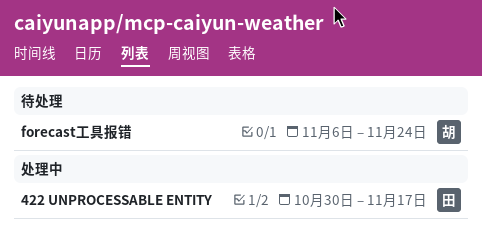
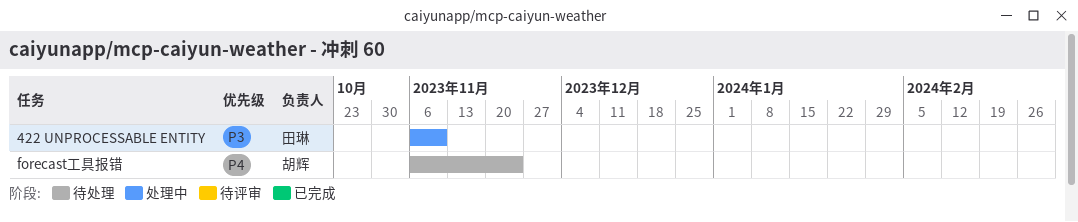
422 UNPROCESSABLE ENTITY, start: Oct 30 -> Nov 6
422 UNPROCESSABLE ENTITY, due: Nov 17 -> Nov 10

